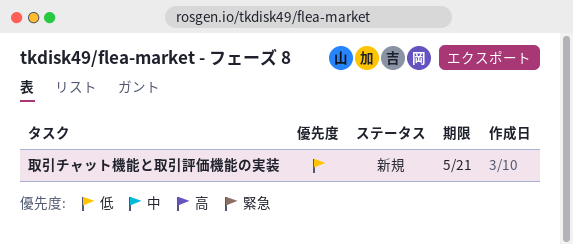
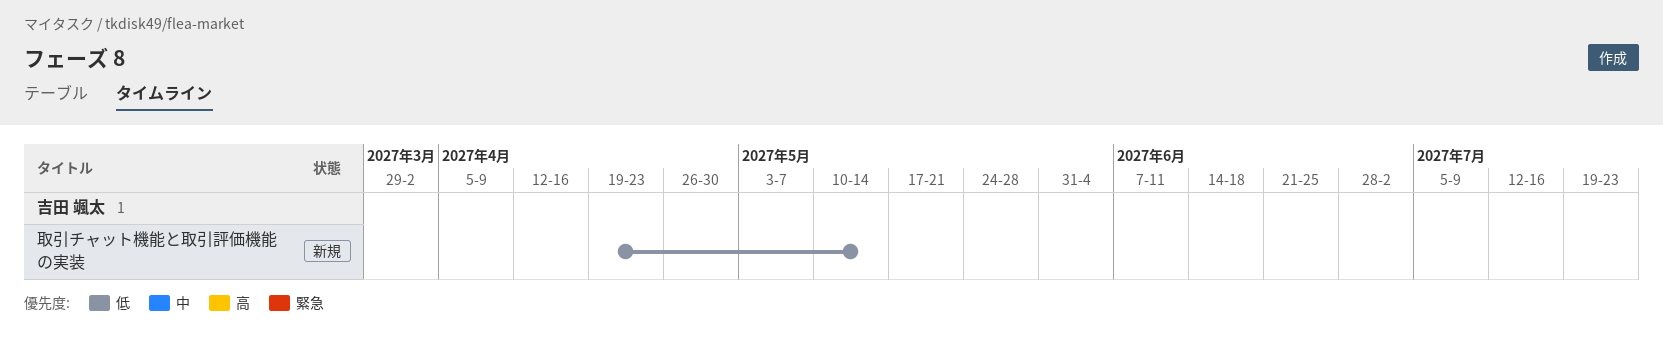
取引チャット機能と取引評価機能の実装, due: May 21 -> May 14

